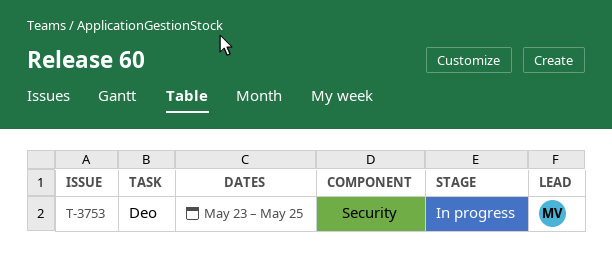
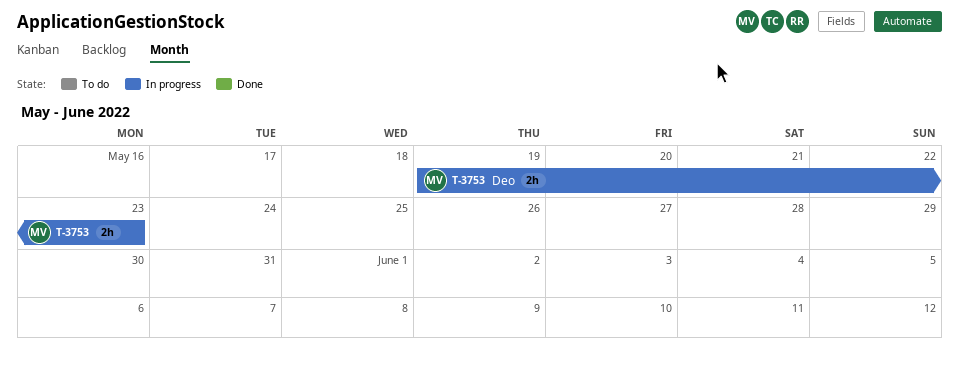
T-3753, start: May 23 -> May 19
T-3753, due: May 25 -> May 23

